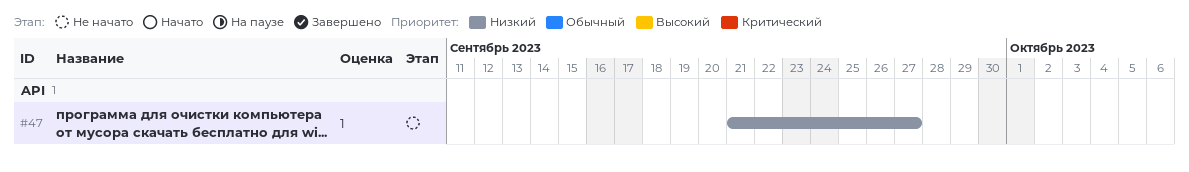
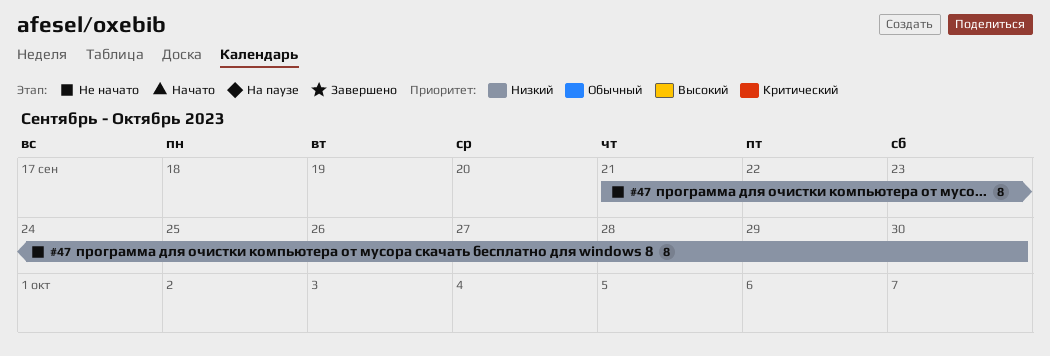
#47, estimate: 1 -> 8
#47, due: Sep 27 -> Sep 30

